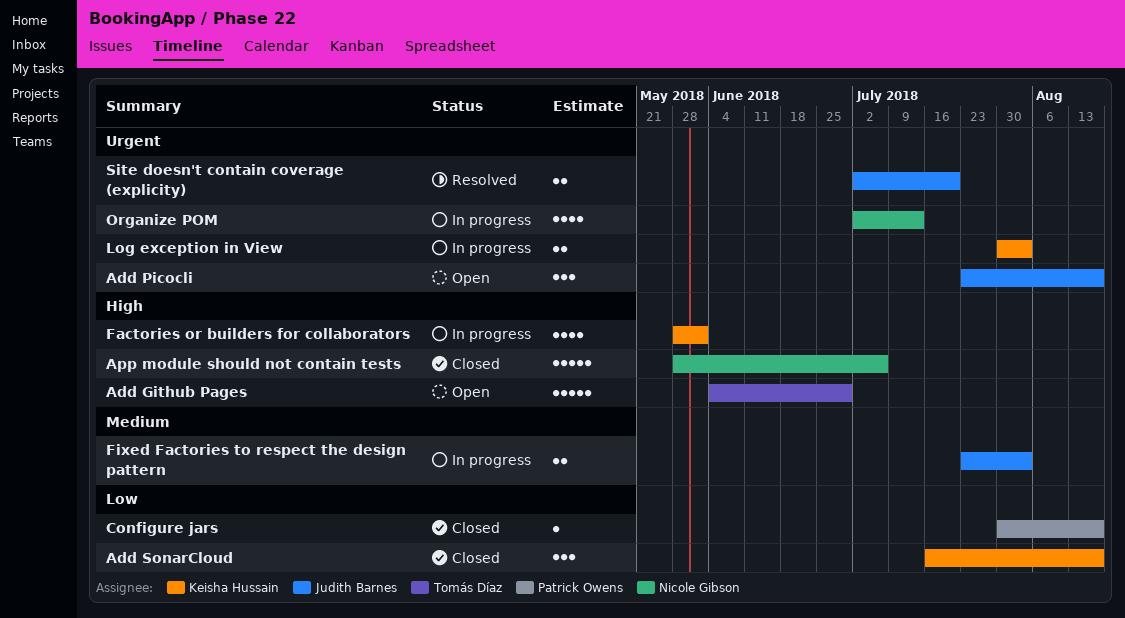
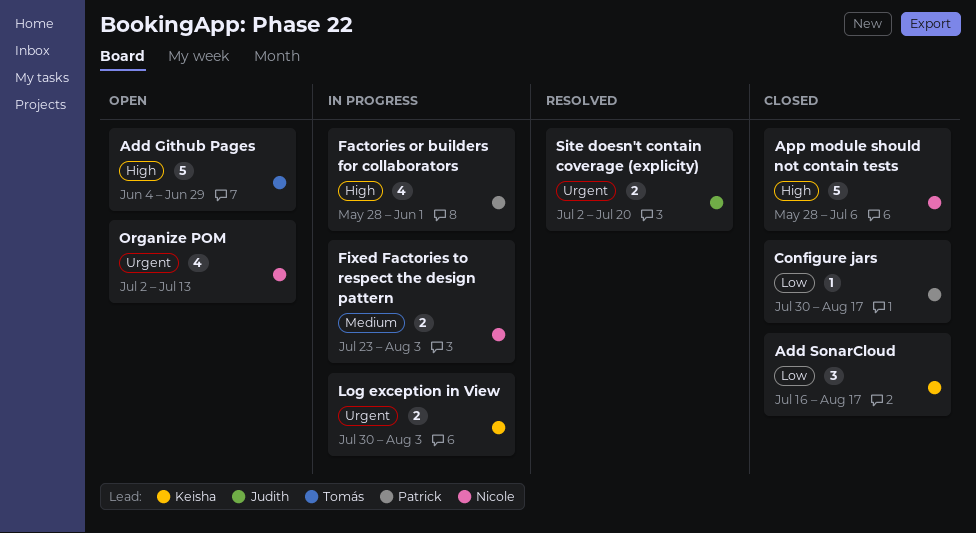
Add Picocli: present -> none
Factories or builders for collaborators, owner: Keisha Hussain -> Patrick Owens
Fixed Factories to respect the design pattern, owner: Judith Barnes -> Nicole Gibson
Organize POM, status: In progress -> Open

